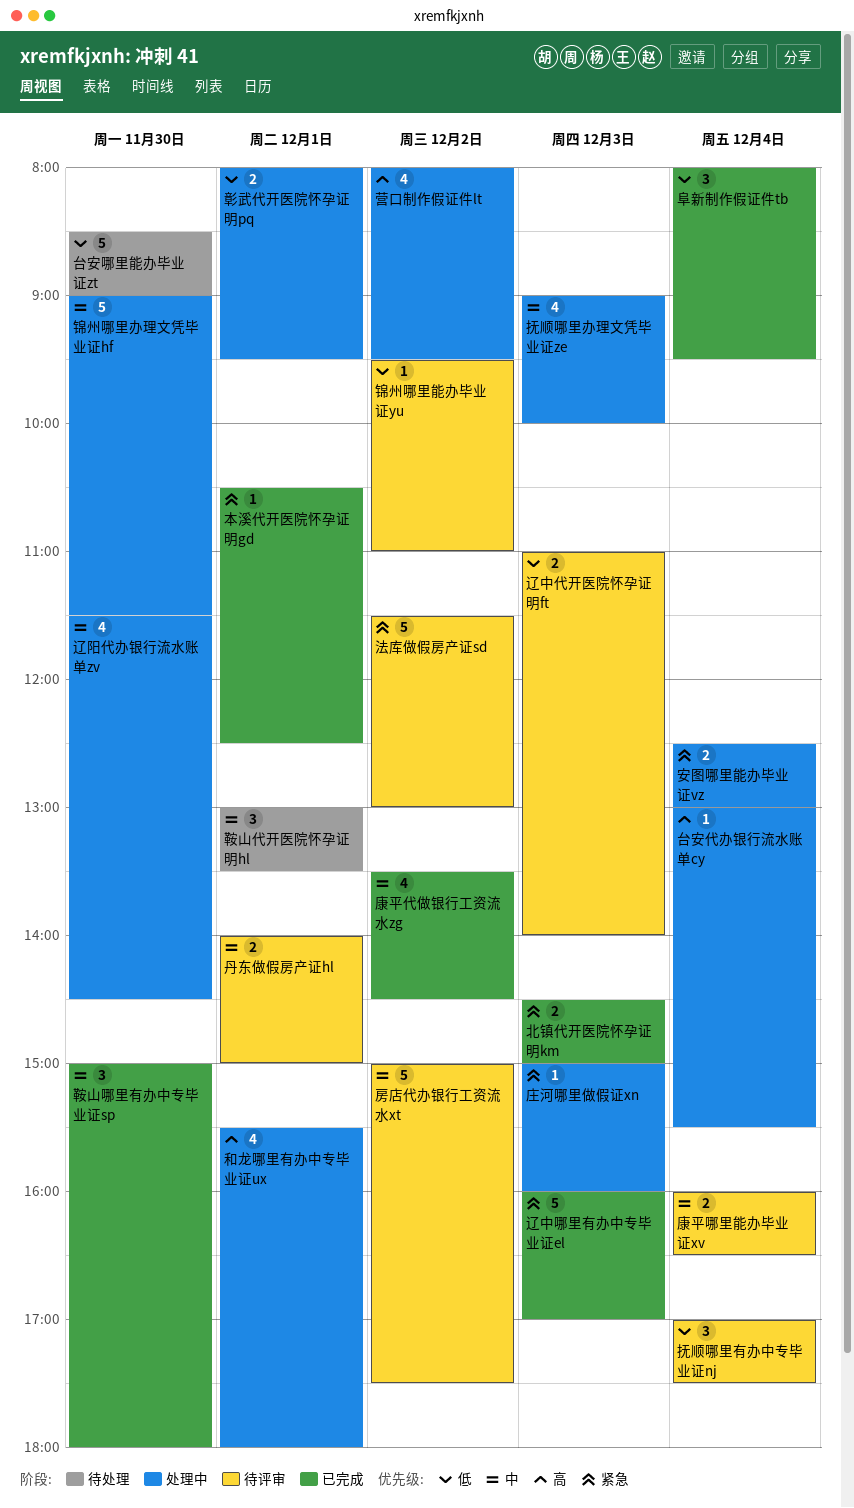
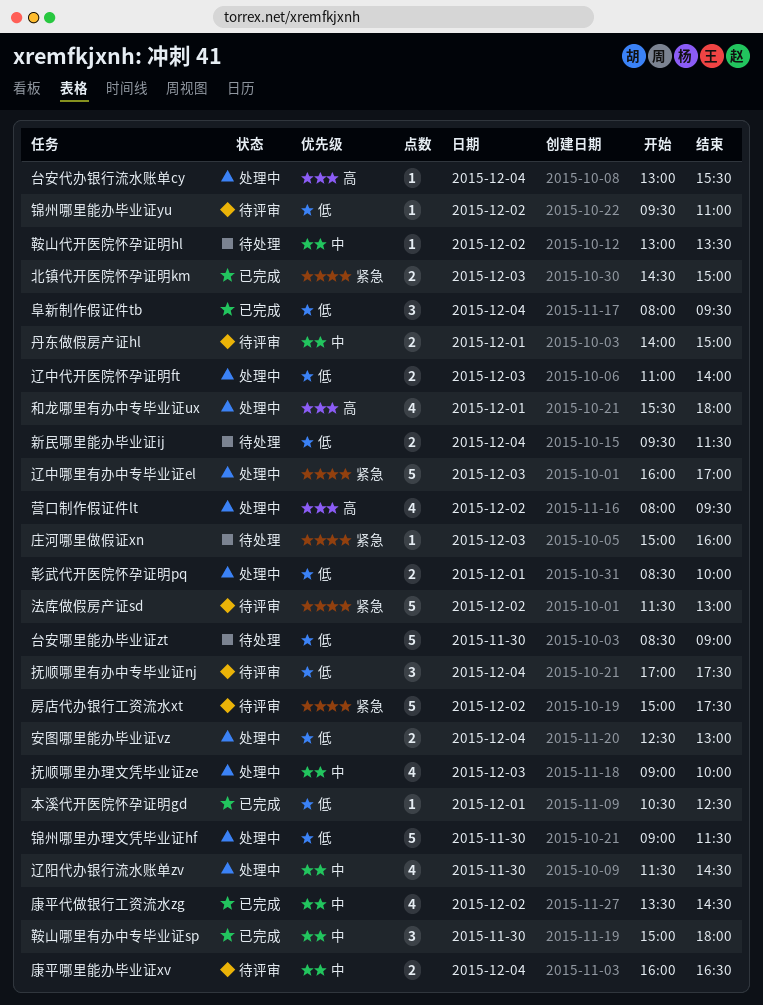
安图哪里能办毕业证vz, priority: 紧急 -> 低
庄河哪里做假证xn, status: 处理中 -> 待处理
彰武代开医院怀孕证明pq, begins: 08:00 -> 08:30
彰武代开医院怀孕证明pq, ends: 09:30 -> 10:00
房店代办银行工资流水xt, priority: 中 -> 紧急
新民哪里能办毕业证ij: none -> present
本溪代开医院怀孕证明gd, priority: 紧急 -> 低
辽中代开医院怀孕证明ft, status: 待评审 -> 处理中
辽中哪里有办中专毕业证el, status: 已完成 -> 处理中
锦州哪里办理文凭毕业证hf, priority: 中 -> 低
鞍山代开医院怀孕证明hl, estimate: 3 -> 1
鞍山代开医院怀孕证明hl, day: Dec 1 -> Dec 2

